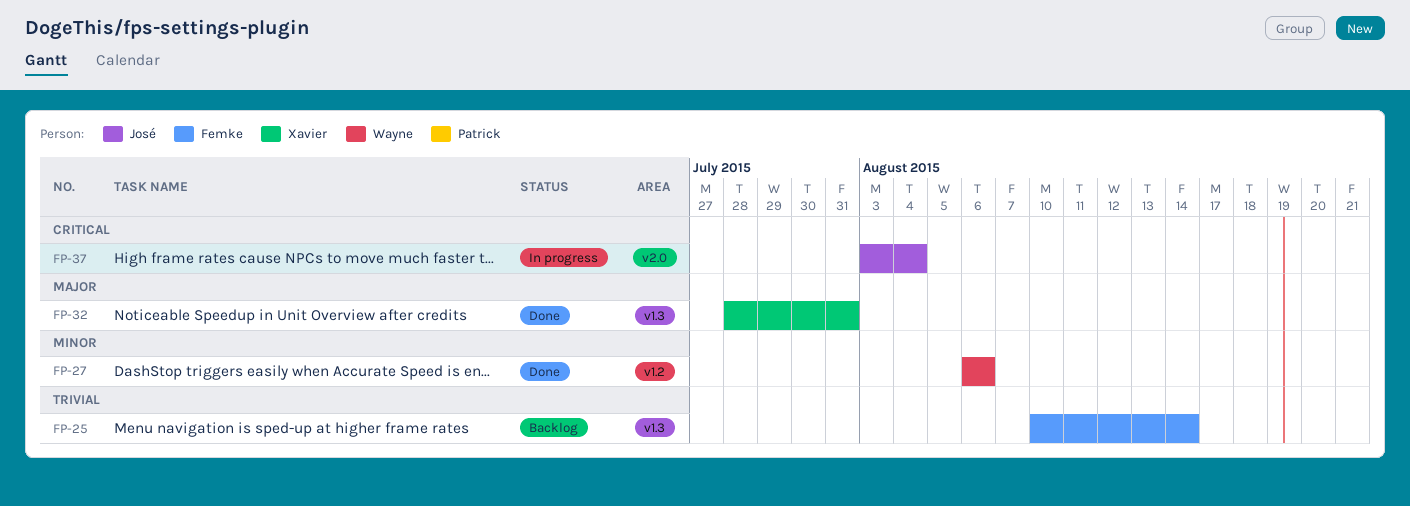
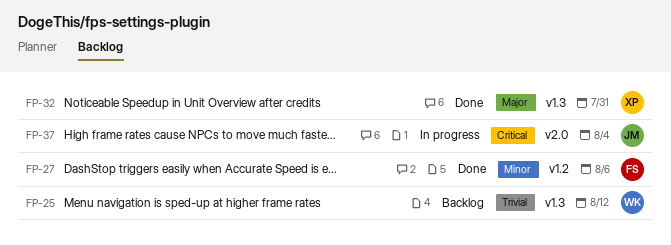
FP-25, owner: Femke -> Wayne
FP-25, due: Aug 14 -> Aug 12
FP-27, owner: Wayne -> Femke

